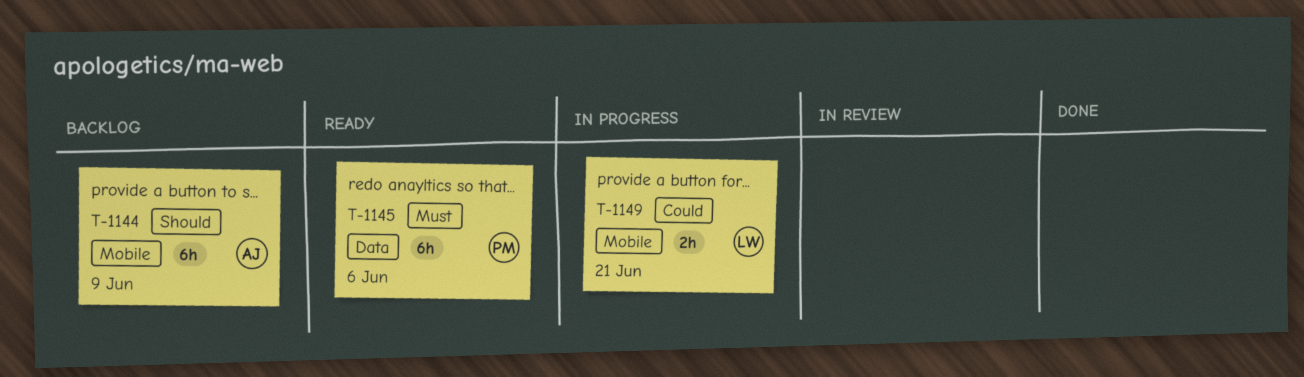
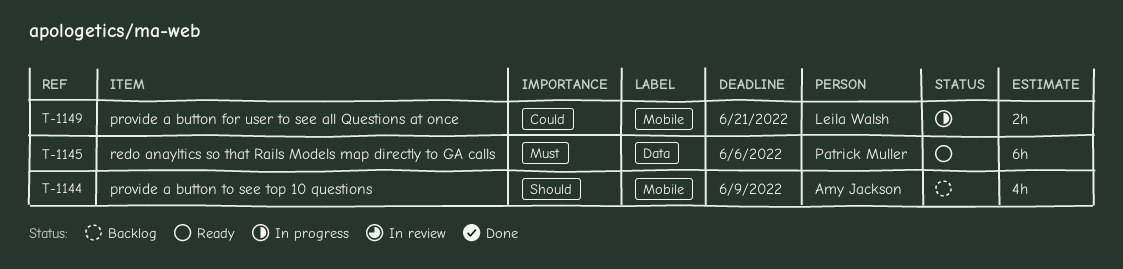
T-1144, estimate: 6h -> 4h

